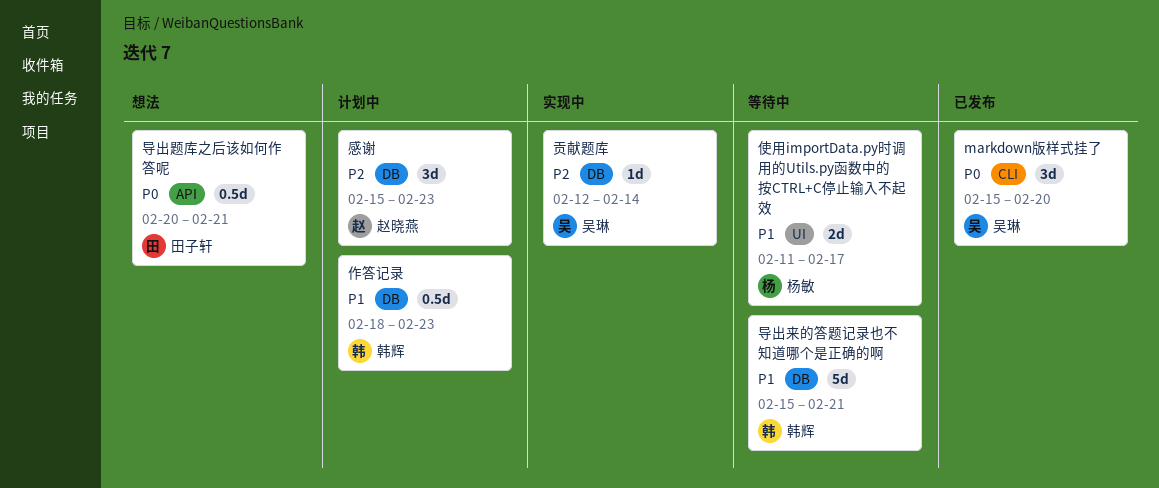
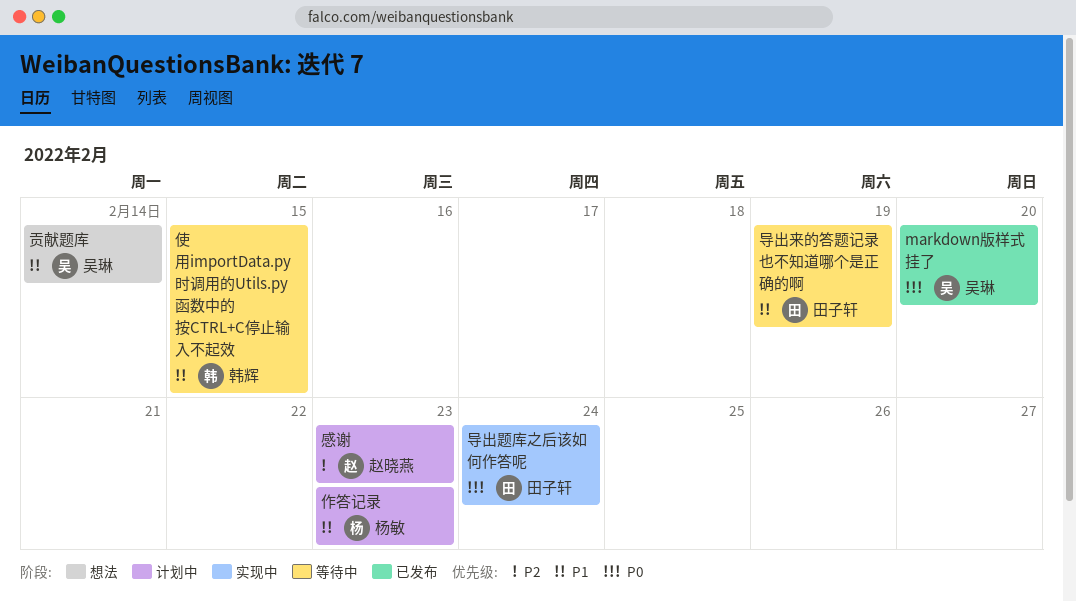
作答记录, owner: 韩辉 -> 杨敏
使用importData.py时调用的Utils.py函数中的按CTRL+C停止输入不起效, owner: 杨敏 -> 韩辉
使用importData.py时调用的Utils.py函数中的按CTRL+C停止输入不起效, due: Feb 17 -> Feb 15
导出来的答题记录也不知道哪个是正确的啊, owner: 韩辉 -> 田子轩
导出来的答题记录也不知道哪个是正确的啊, due: Feb 21 -> Feb 19
导出题库之后该如何作答呢, status: 想法 -> 实现中
导出题库之后该如何作答呢, due: Feb 21 -> Feb 24
贡献题库, status: 实现中 -> 想法
贡献题库, priority: P2 -> P1

